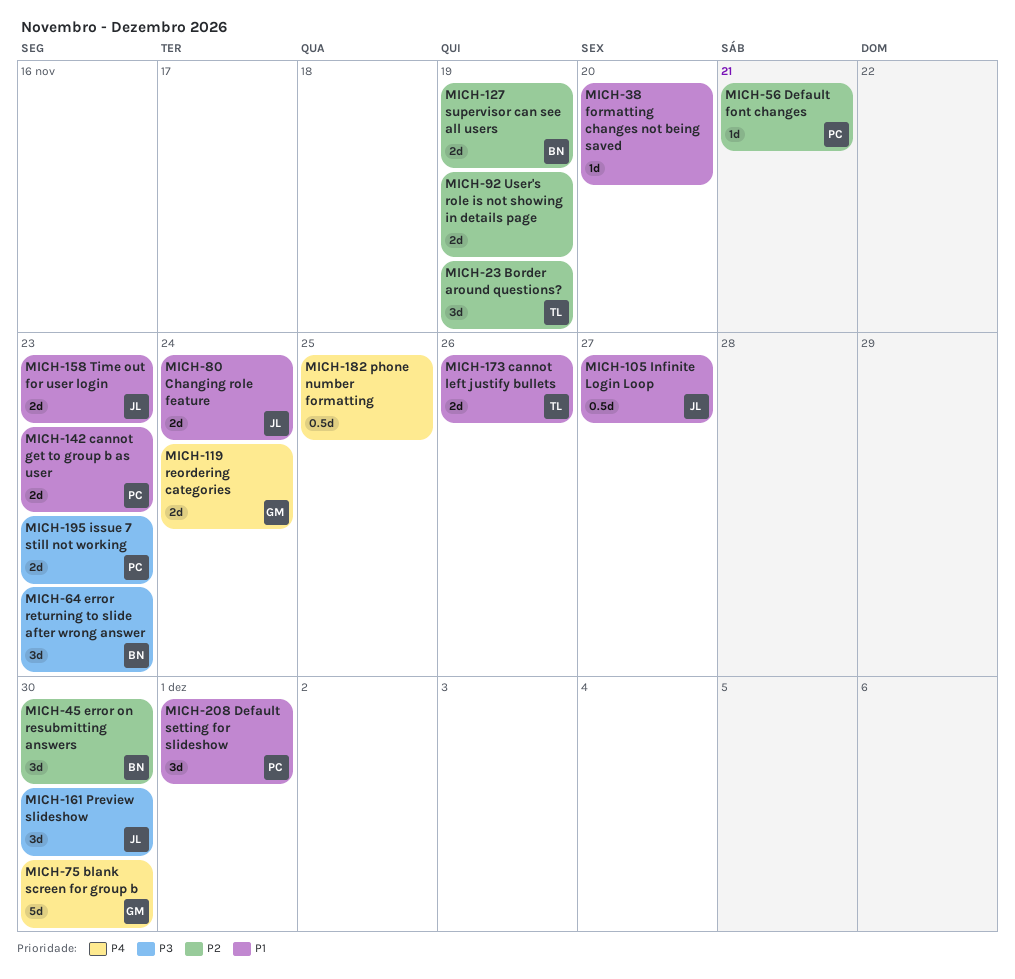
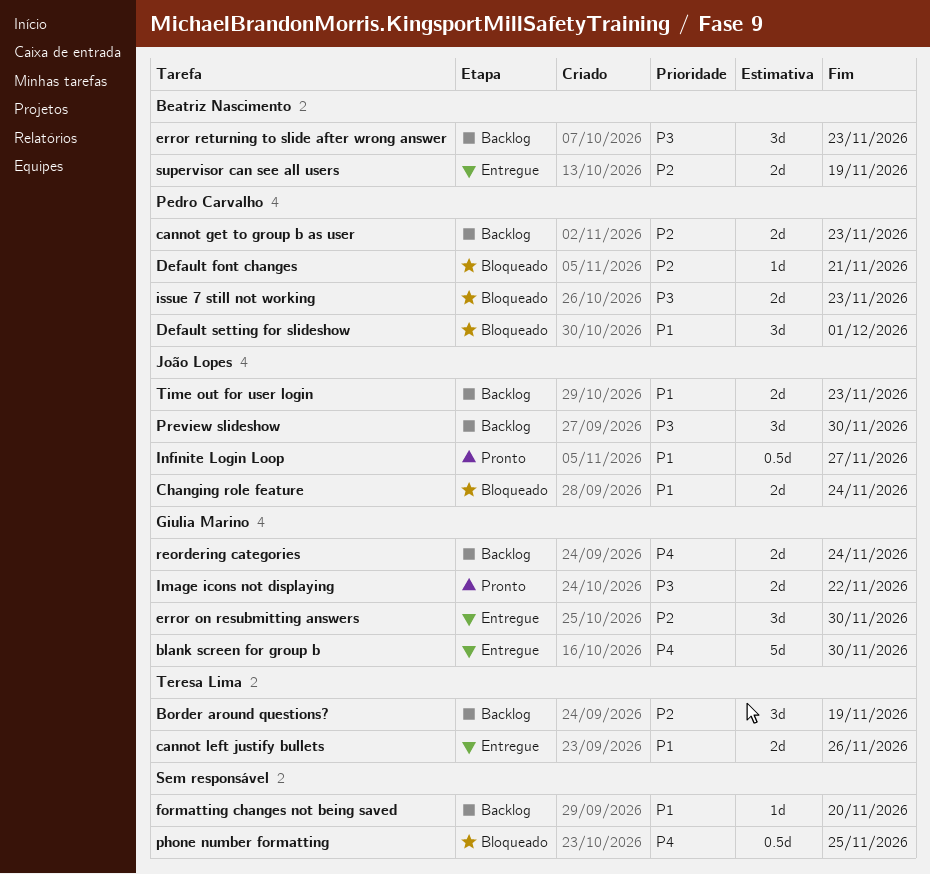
cannot get to group b as user, priority: P1 -> P2
error on resubmitting answers, owner: Beatriz Nascimento -> Giulia Marino
Image icons not displaying: none -> present
User's role is not showing in details page: present -> none

